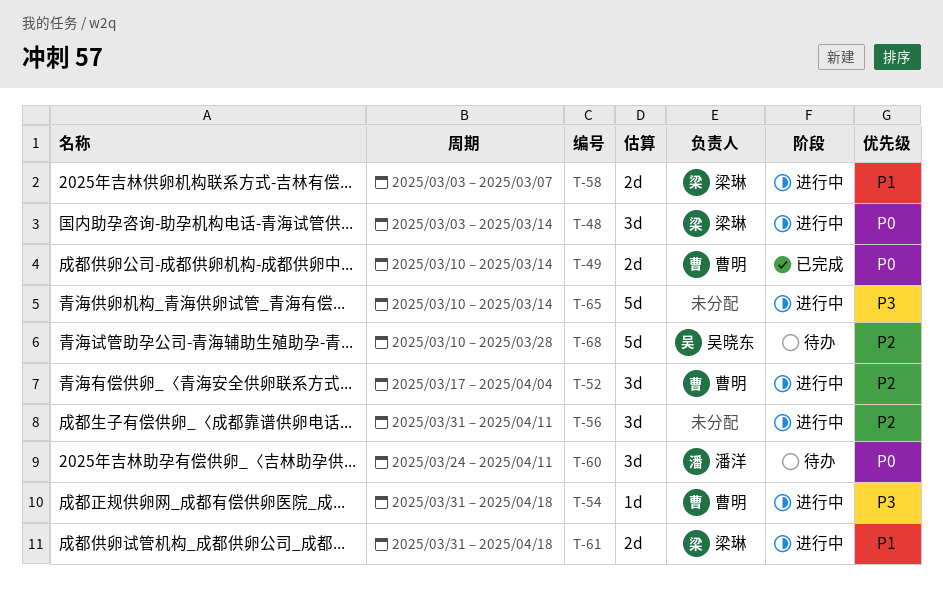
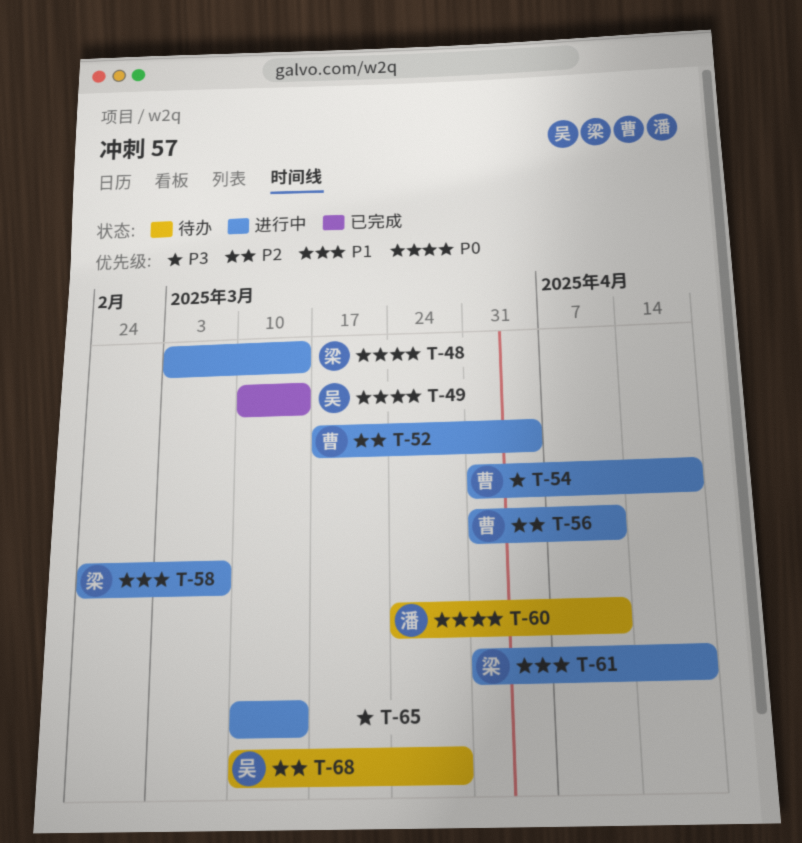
T-49, owner: 曹明 -> 吴晓东
T-56, owner: none -> 曹明
T-58, start: Mar 3 -> Feb 24

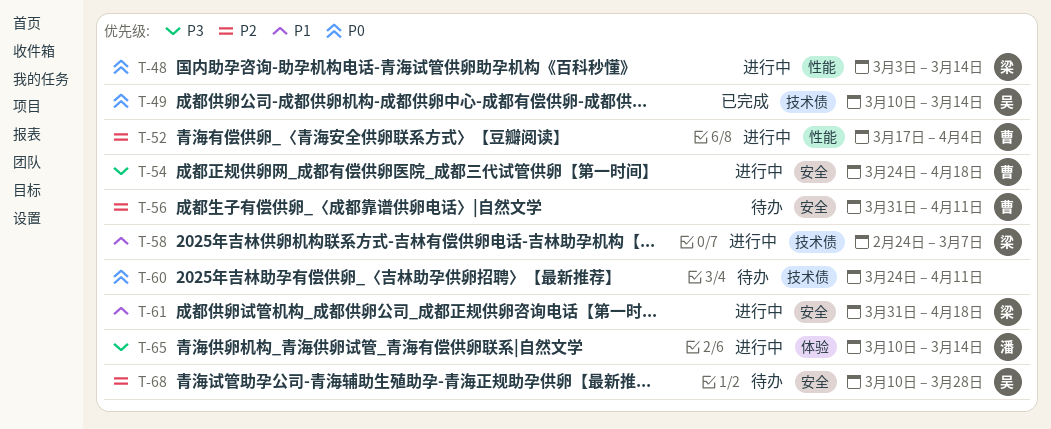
T-54, start: Mar 31 -> Mar 24
T-56, status: 进行中 -> 待办
T-60, owner: 潘 -> none
T-65, owner: none -> 潘

